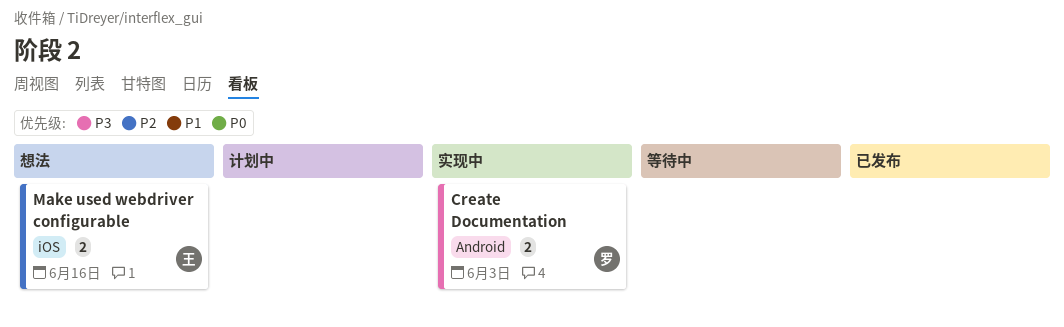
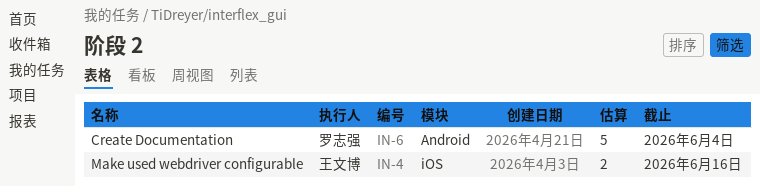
Create Documentation, estimate: 2 -> 5
Create Documentation, due: Jun 3 -> Jun 4

